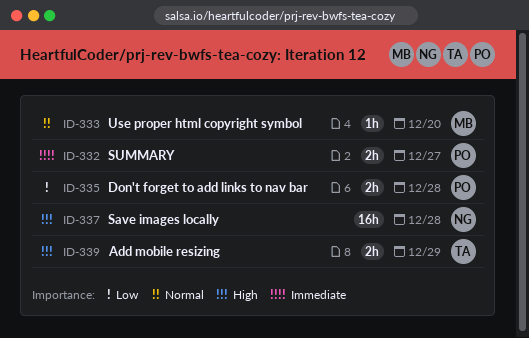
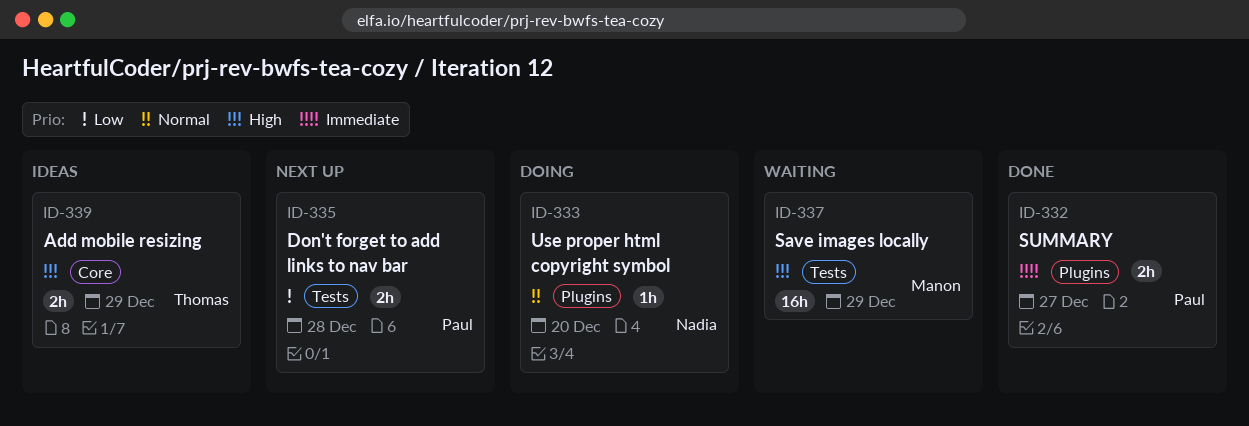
ID-333, owner: Manon -> Nadia
ID-337, owner: Nadia -> Manon
ID-337, due: Dec 28 -> Dec 29

